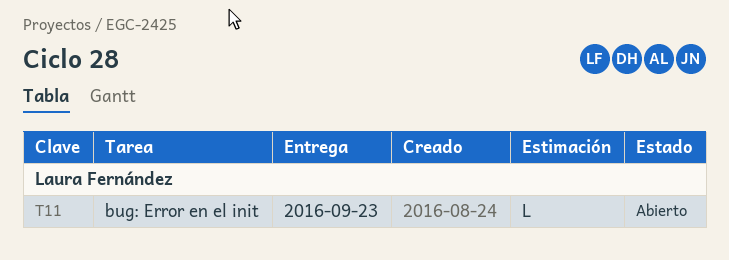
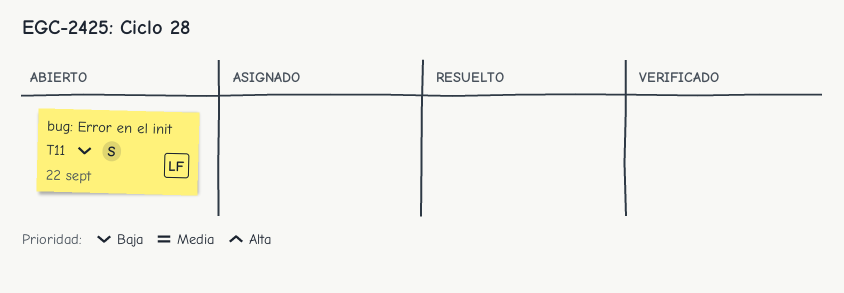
T11, estimate: L -> S
T11, due: Sep 23 -> Sep 22

